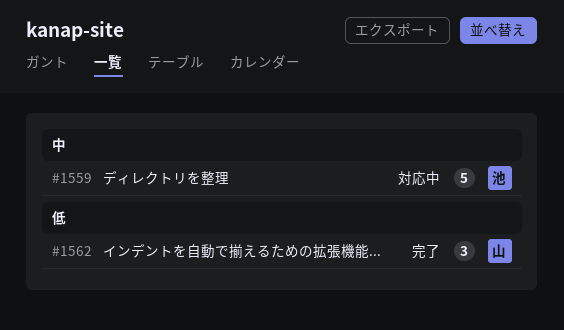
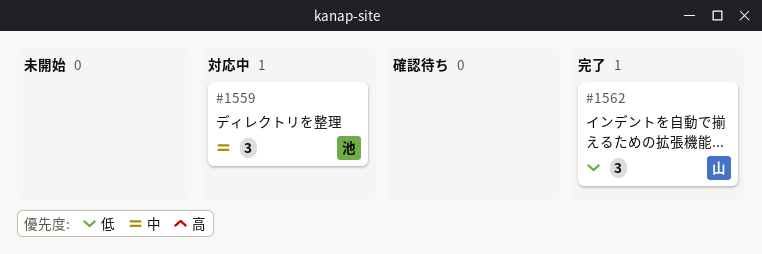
#1559, estimate: 5 -> 3

